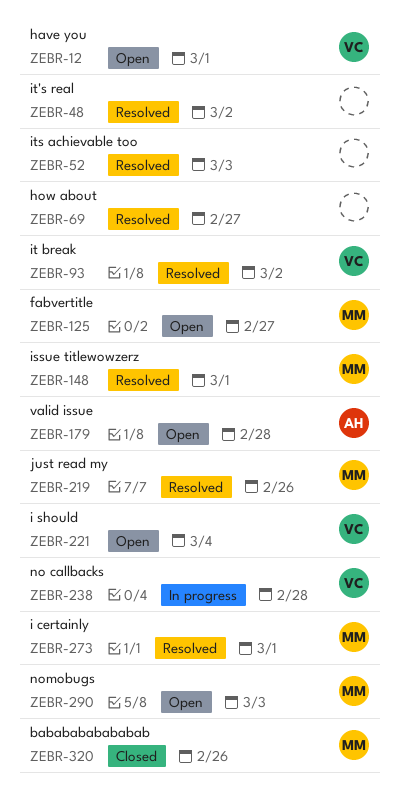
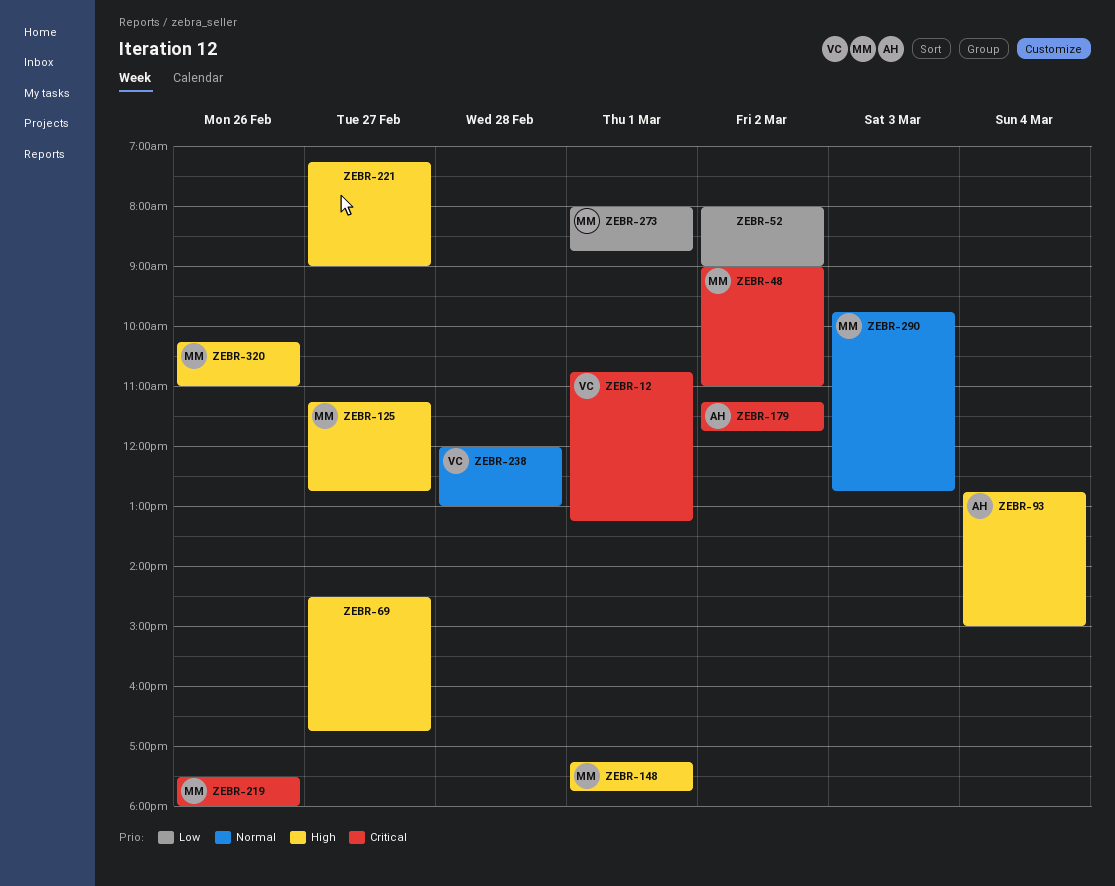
ZEBR-48, owner: none -> MM
ZEBR-52, day: Mar 3 -> Mar 2
ZEBR-93, owner: VC -> AH
ZEBR-93, day: Mar 2 -> Mar 4
ZEBR-179, day: Feb 28 -> Mar 2
ZEBR-221, owner: VC -> none
ZEBR-221, day: Mar 4 -> Feb 27

